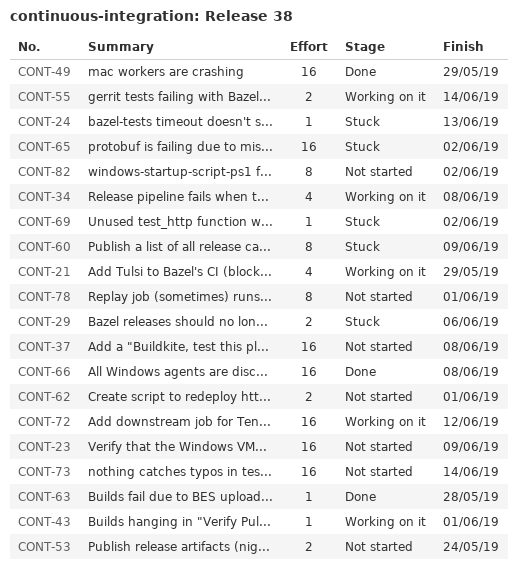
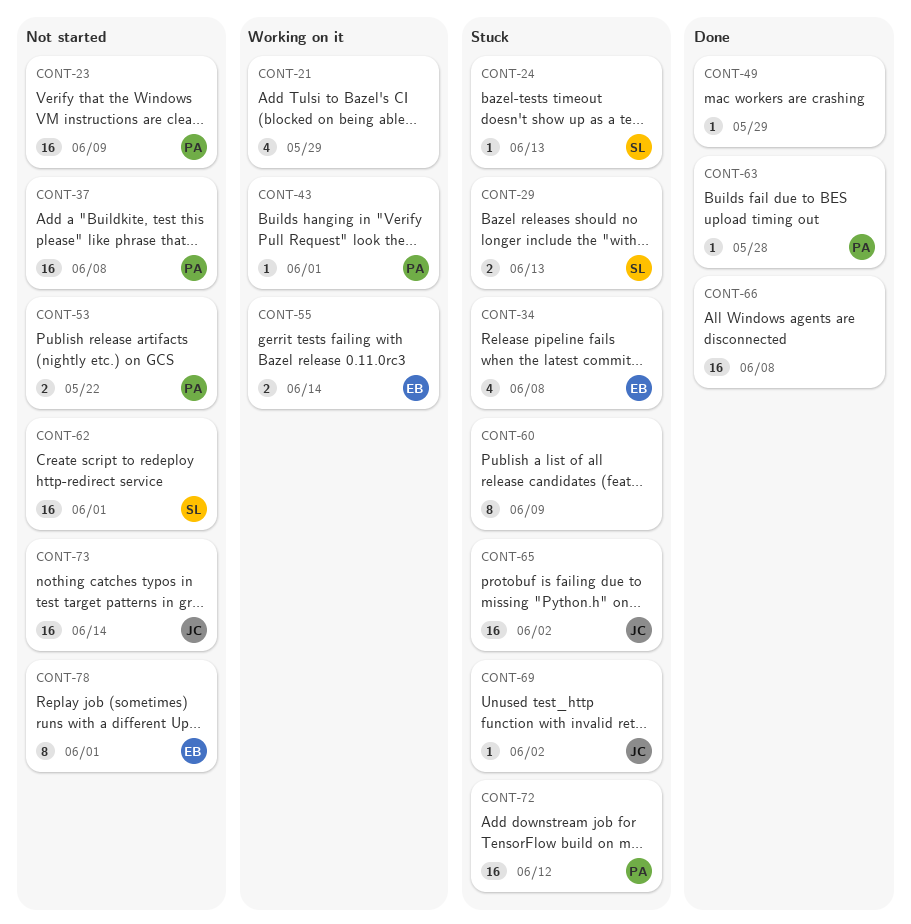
CONT-29, due: Jun 6 -> Jun 13
CONT-34, status: Working on it -> Stuck
CONT-49, estimate: 16 -> 1
CONT-53, due: May 24 -> May 22
CONT-62, estimate: 2 -> 16
CONT-72, status: Working on it -> Stuck
CONT-82: present -> none

